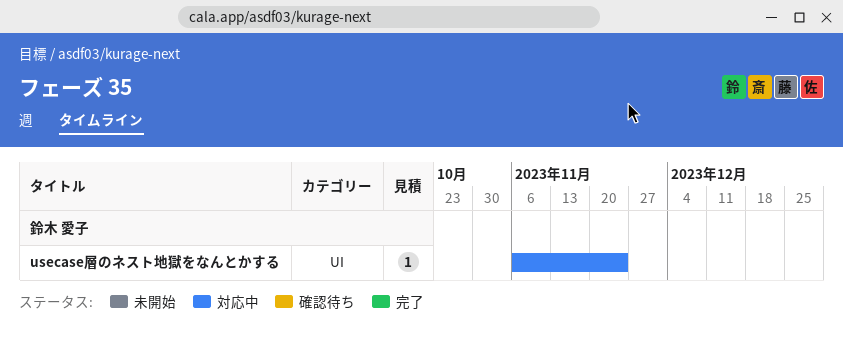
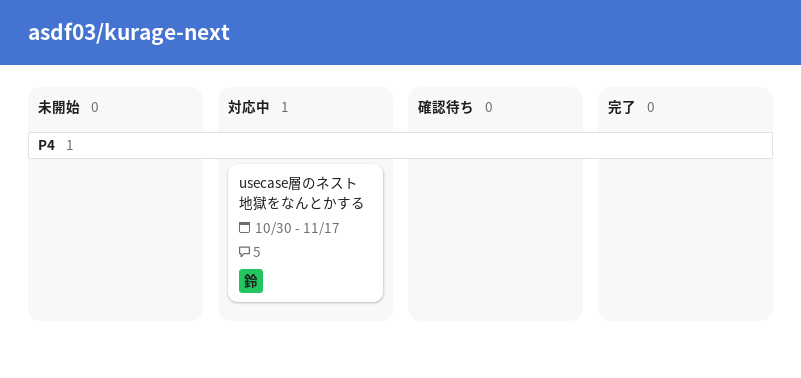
usecase層のネスト地獄をなんとかする, start: Nov 6 -> Oct 30
usecase層のネスト地獄をなんとかする, due: Nov 24 -> Nov 17

